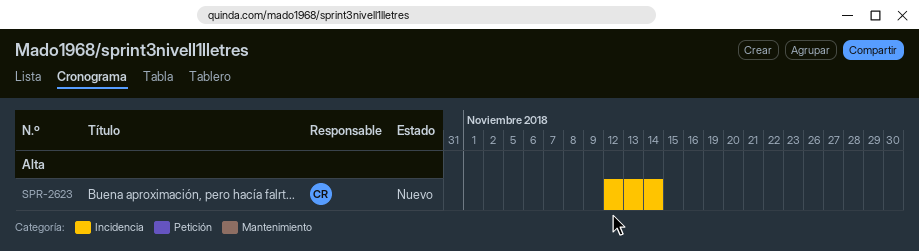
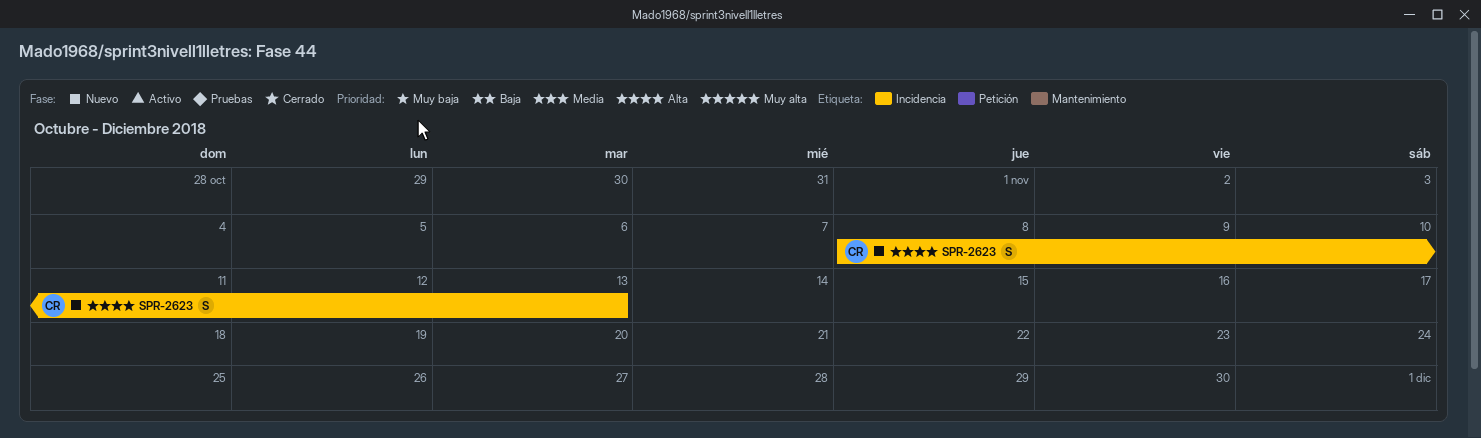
SPR-2623, start: Nov 12 -> Nov 8
SPR-2623, due: Nov 14 -> Nov 13

